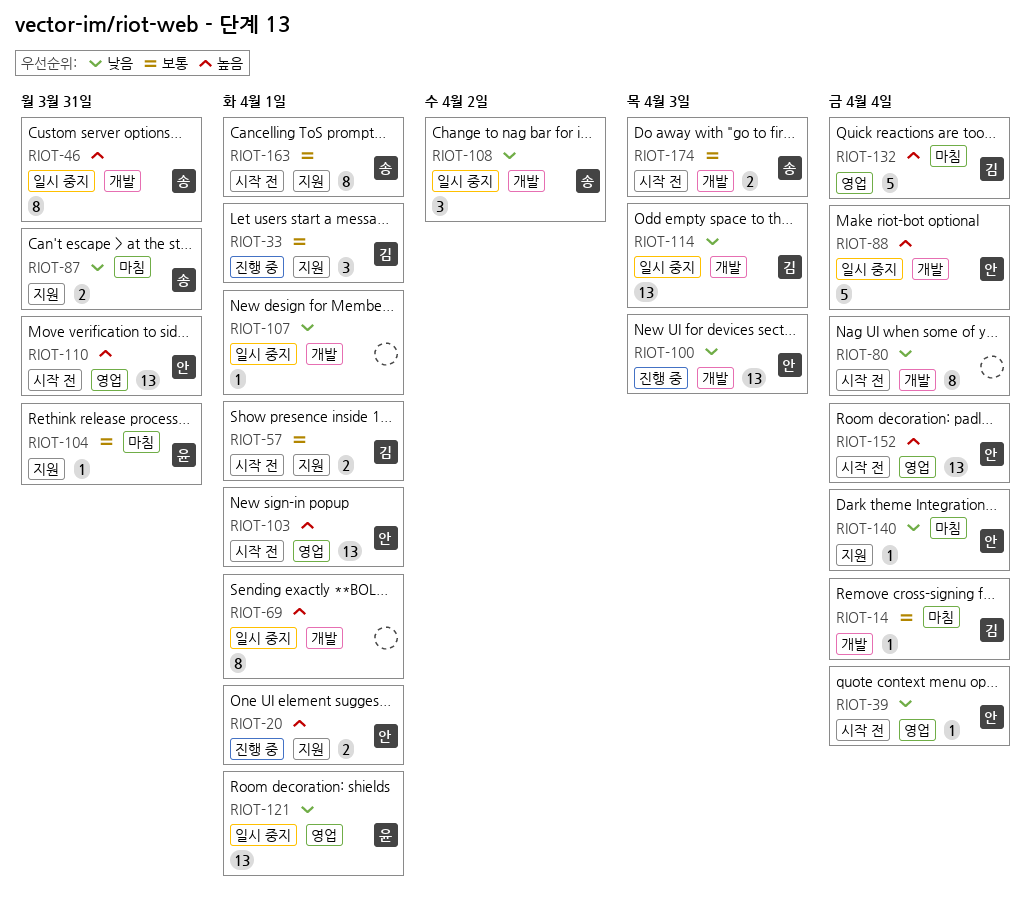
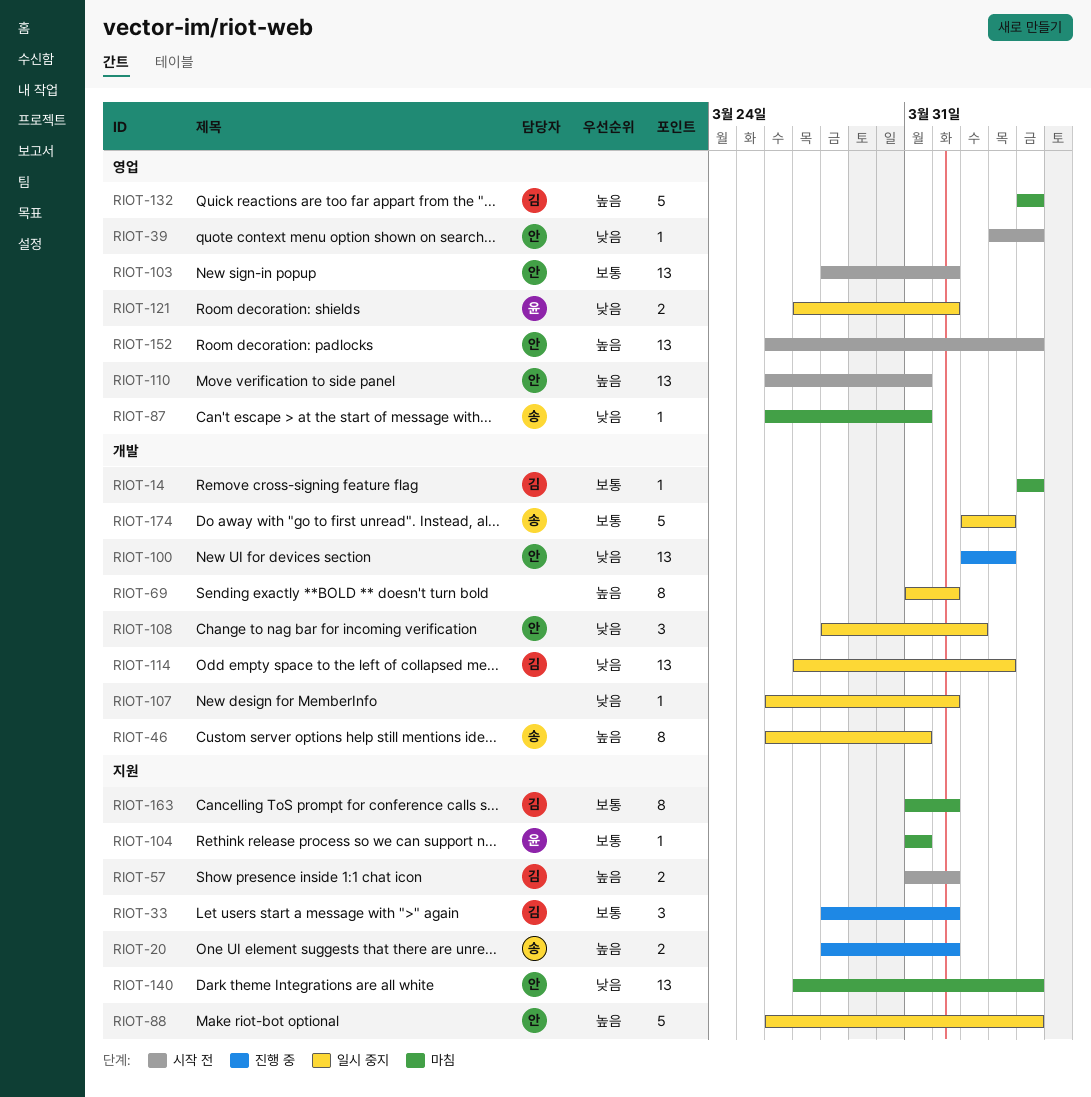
RIOT-20, owner: 안 -> 송
RIOT-57, priority: 보통 -> 높음
RIOT-80: present -> none
RIOT-87, label: 지원 -> 영업
RIOT-87, estimate: 2 -> 1
RIOT-88, label: 개발 -> 지원
RIOT-103, priority: 높음 -> 보통
RIOT-108, owner: 송 -> 안
RIOT-121, estimate: 13 -> 2
RIOT-140, estimate: 1 -> 13
RIOT-163, status: 시작 전 -> 마침
RIOT-163, owner: 송 -> 김
RIOT-174, status: 시작 전 -> 일시 중지
RIOT-174, estimate: 2 -> 5

